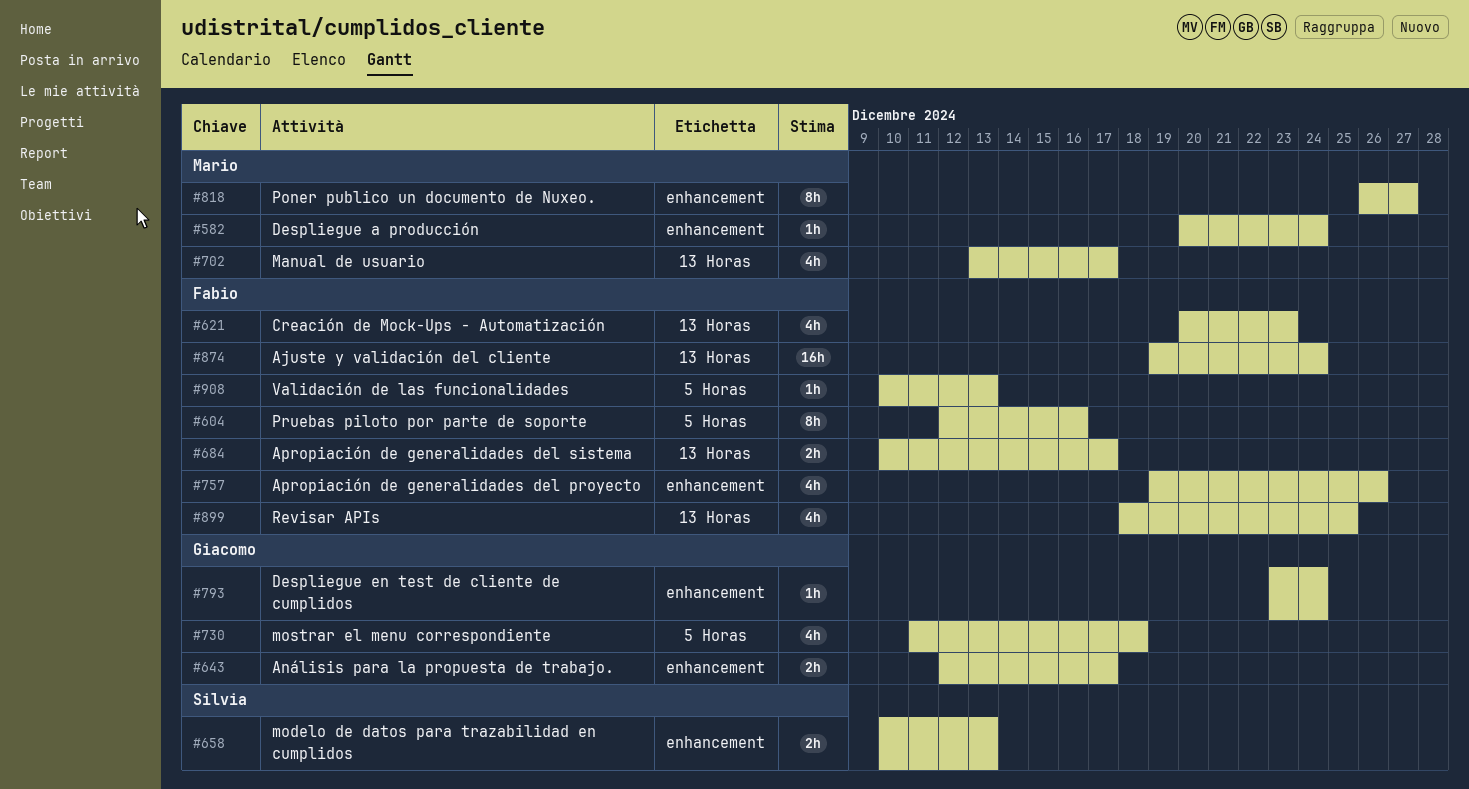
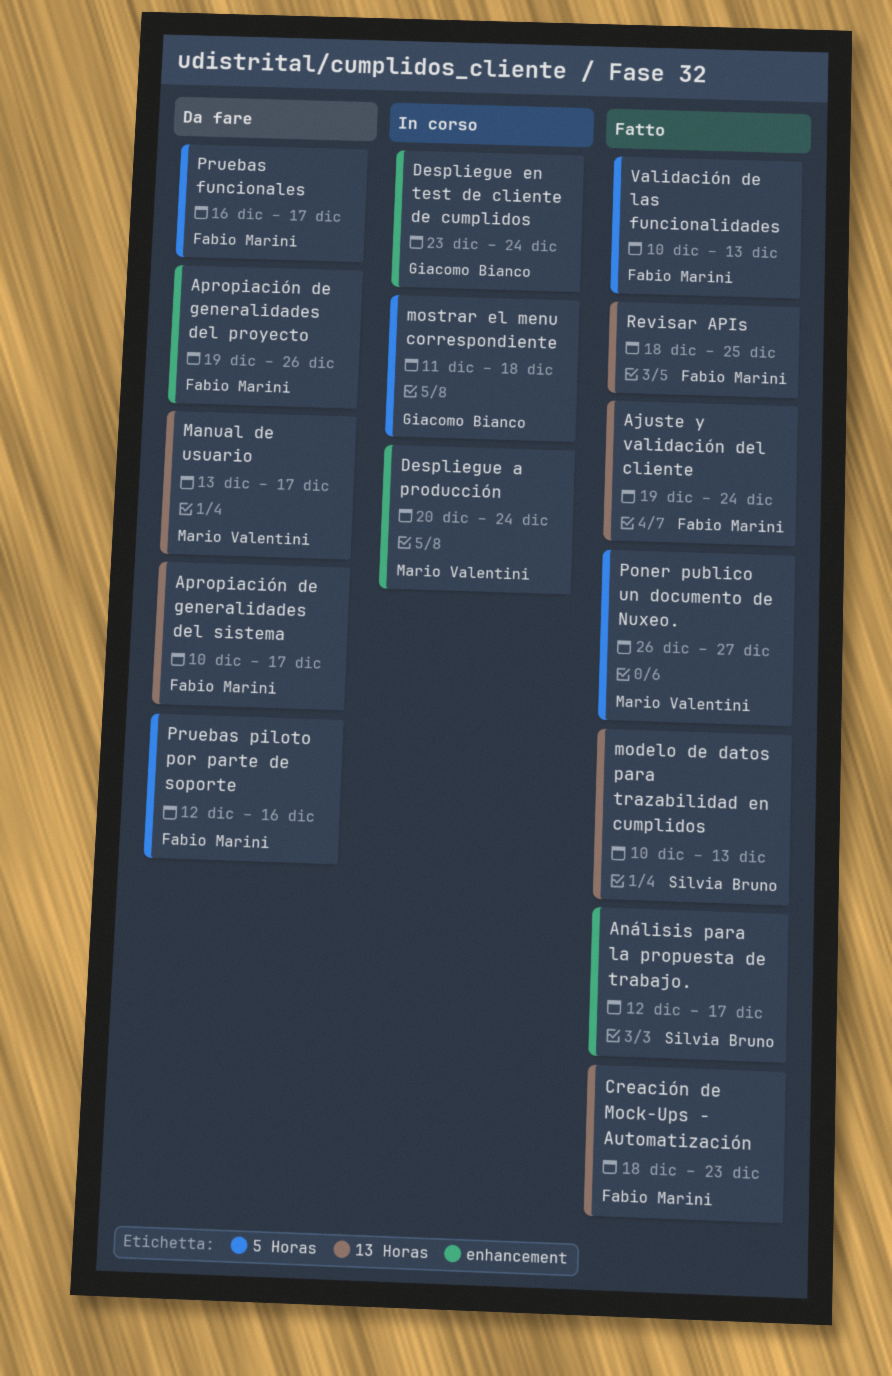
Análisis para la propuesta de trabajo., owner: Giacomo Bianco -> Silvia Bruno
Creación de Mock-Ups - Automatización, start: Dec 20 -> Dec 18
modelo de datos para trazabilidad en cumplidos, label: enhancement -> 13 Horas
Poner publico un documento de Nuxeo., label: enhancement -> 5 Horas
Pruebas funcionales: none -> present

